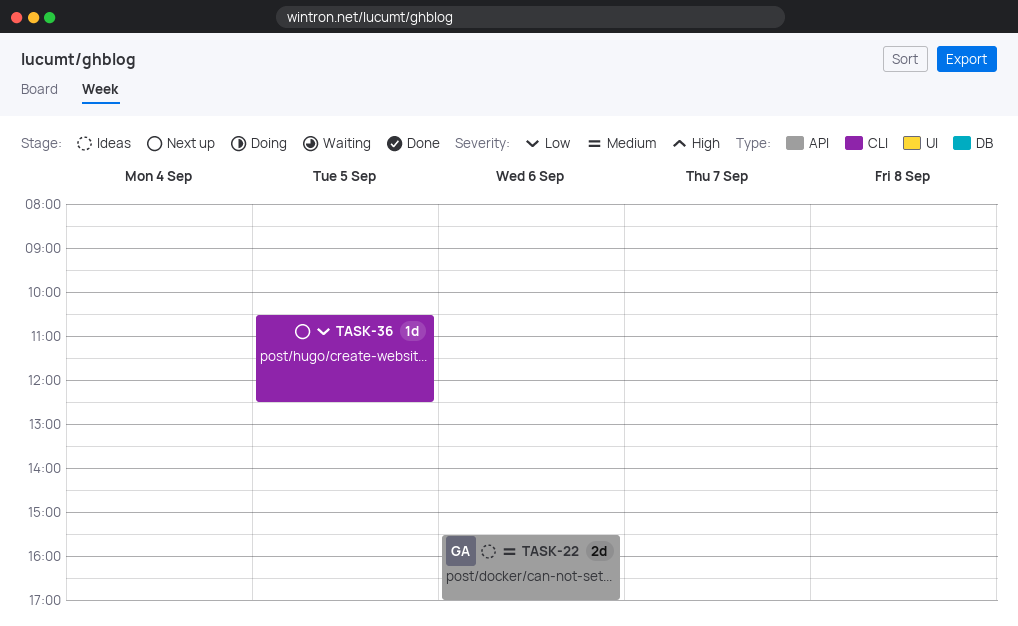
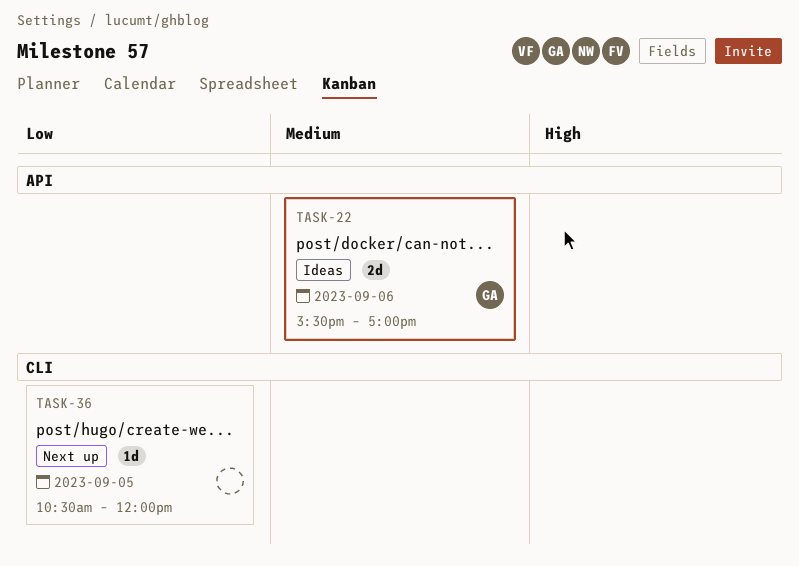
TASK-36, ends: 12:30 -> 12:00

